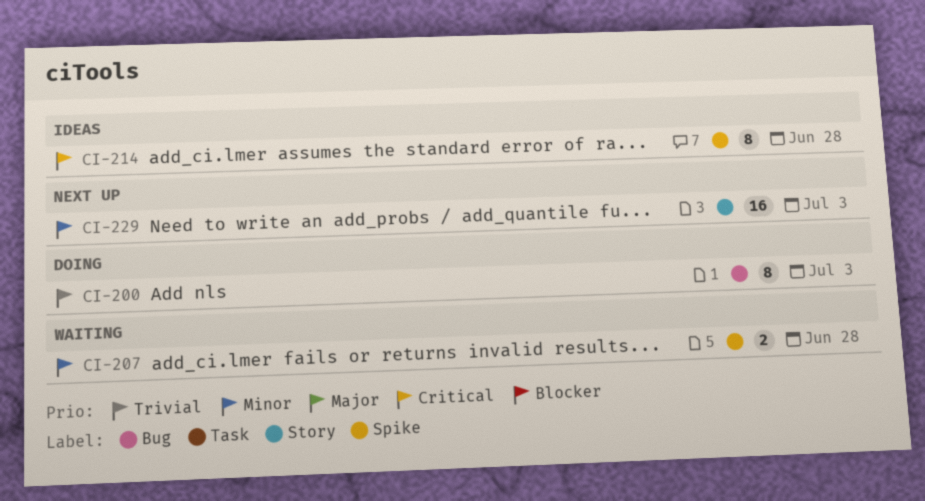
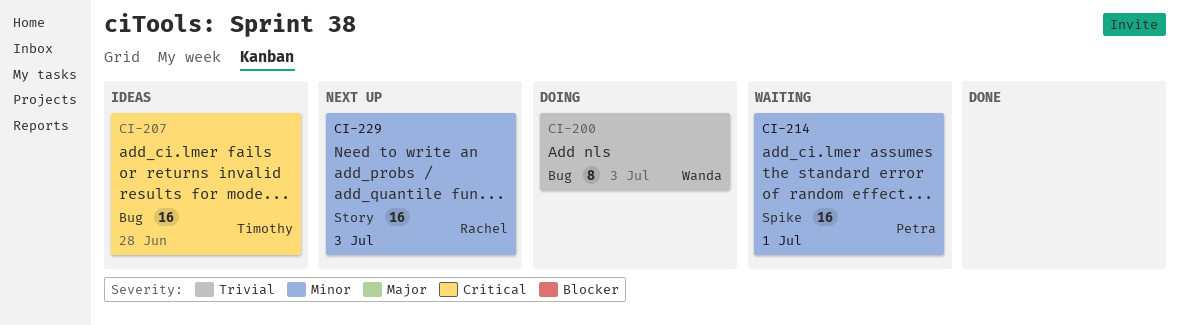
CI-207, status: Waiting -> Ideas
CI-207, priority: Minor -> Critical
CI-207, label: Spike -> Bug
CI-207, estimate: 2 -> 16
CI-214, status: Ideas -> Waiting
CI-214, priority: Critical -> Minor
CI-214, estimate: 8 -> 16
CI-214, due: Jun 28 -> Jul 1

